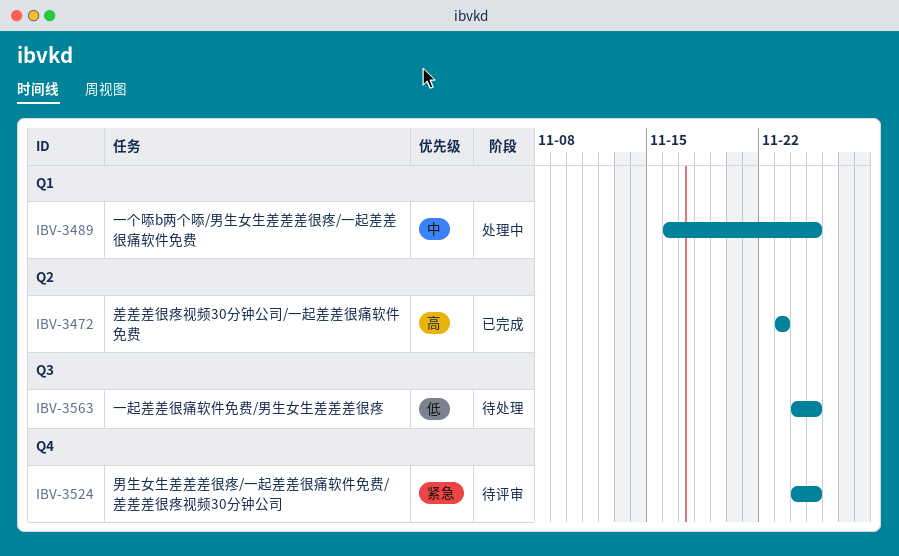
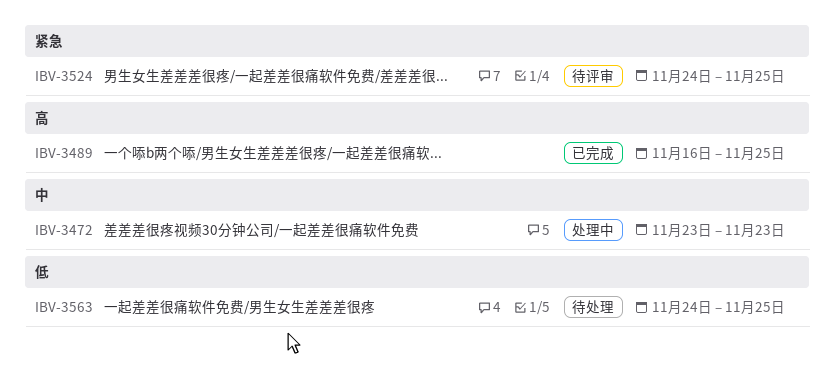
IBV-3472, status: 已完成 -> 处理中
IBV-3472, priority: 高 -> 中
IBV-3489, status: 处理中 -> 已完成
IBV-3489, priority: 中 -> 高

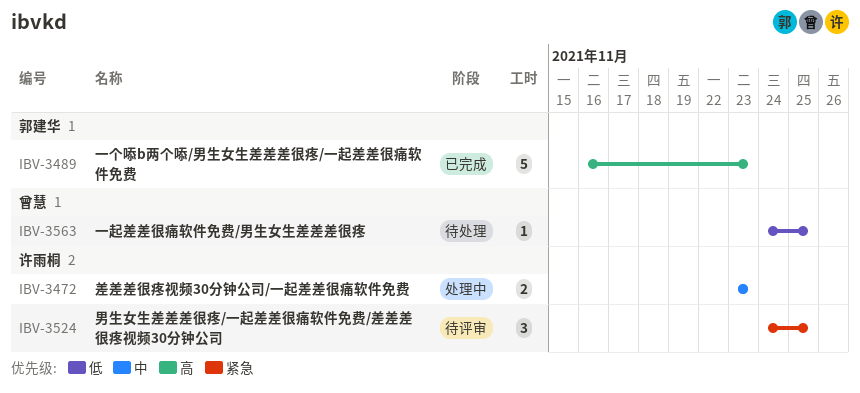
IBV-3489, due: Nov 25 -> Nov 23

